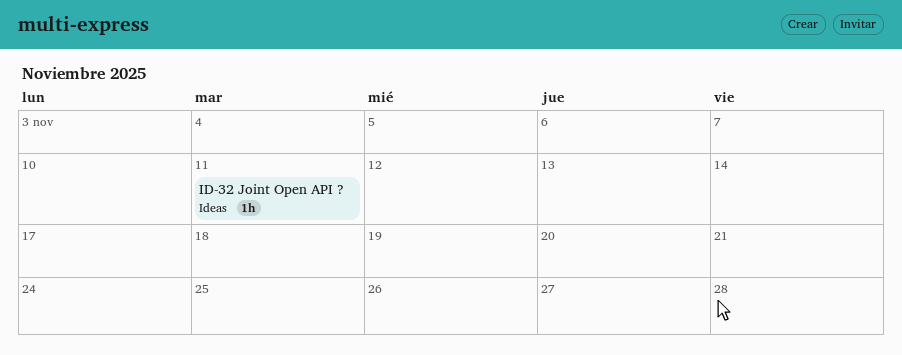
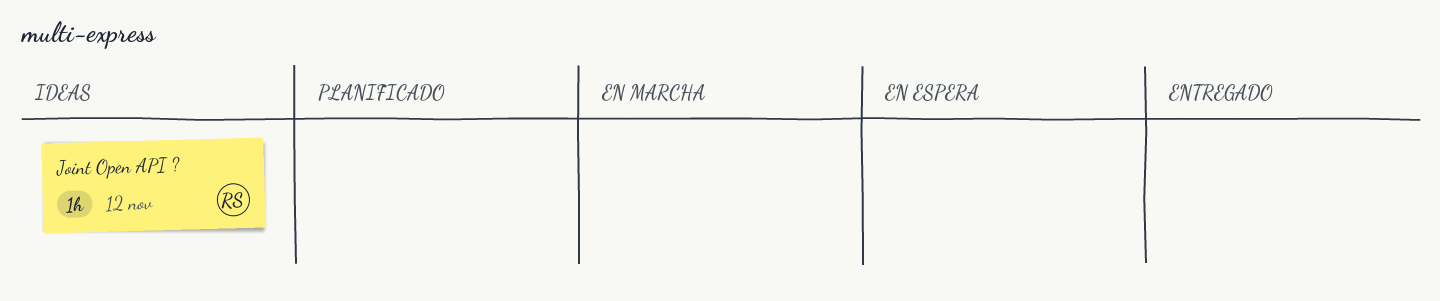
Joint Open API ?, due: Nov 11 -> Nov 12

